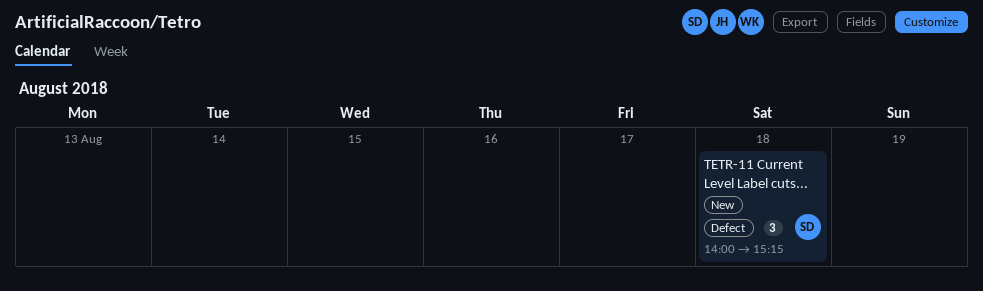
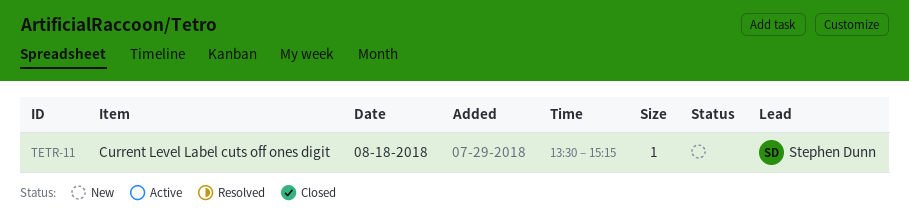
TETR-11, estimate: 3 -> 1
TETR-11, begins: 14:00 -> 13:30

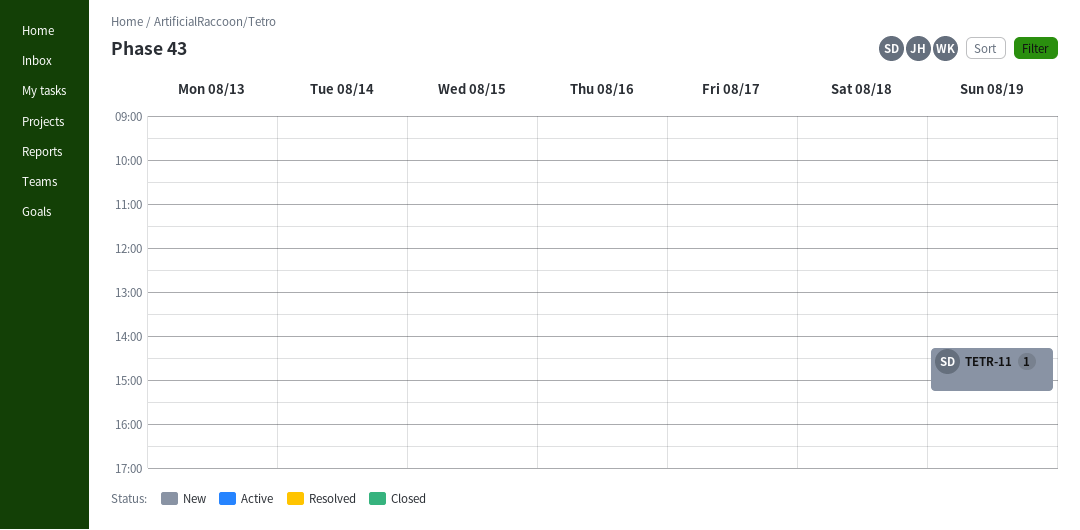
TETR-11, day: Aug 18 -> Aug 19
TETR-11, begins: 13:30 -> 14:15

